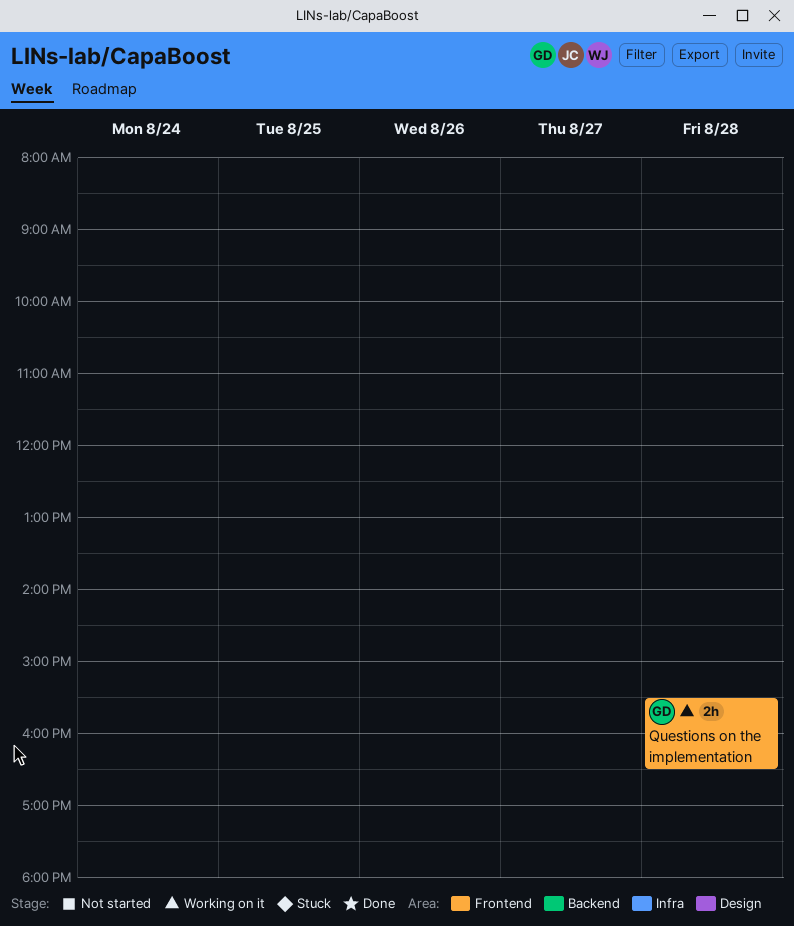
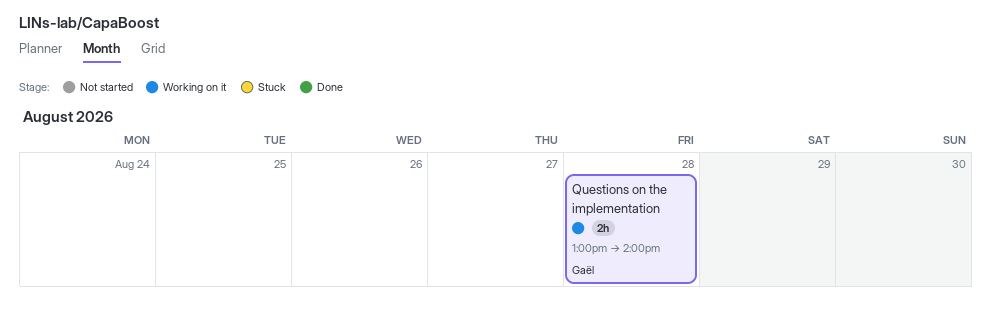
Questions on the implementation, begins: 15:30 -> 13:00
Questions on the implementation, ends: 16:30 -> 14:00

